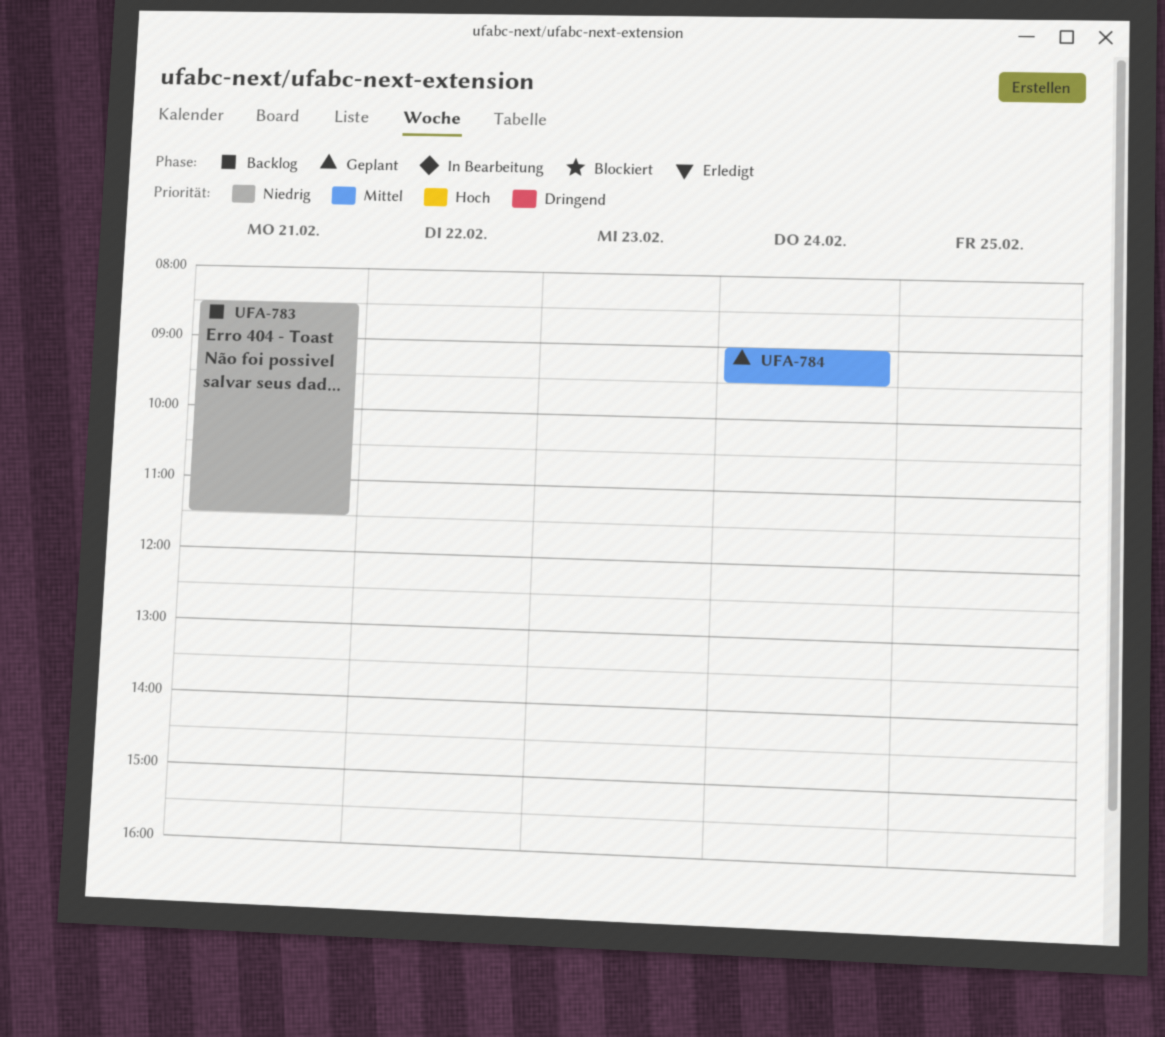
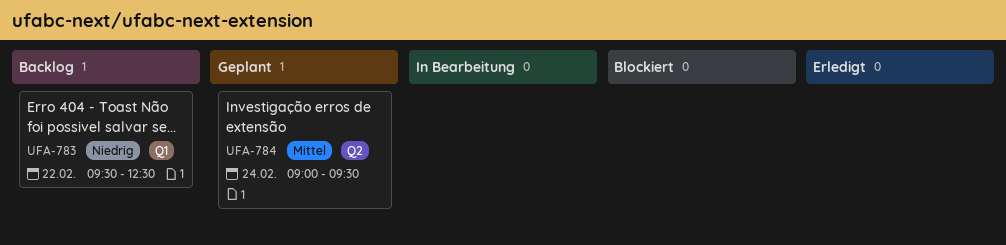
UFA-783, day: Feb 21 -> Feb 22
UFA-783, begins: 08:30 -> 09:30
UFA-783, ends: 11:30 -> 12:30

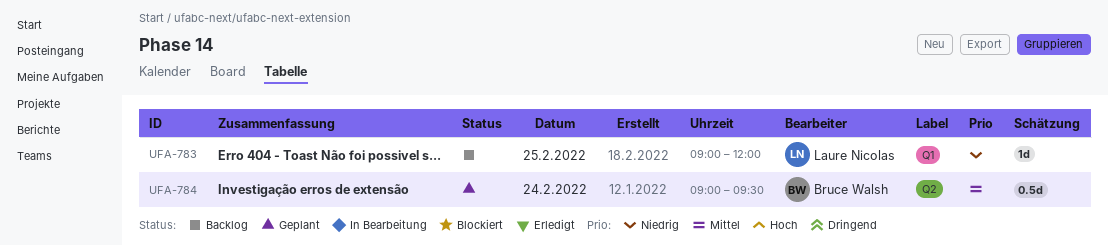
UFA-783, day: Feb 22 -> Feb 25
UFA-783, begins: 09:30 -> 09:00
UFA-783, ends: 12:30 -> 12:00

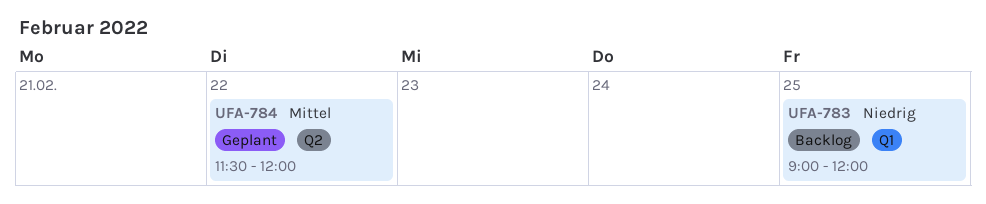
UFA-784, day: Feb 24 -> Feb 22
UFA-784, begins: 09:00 -> 11:30
UFA-784, ends: 09:30 -> 12:00

